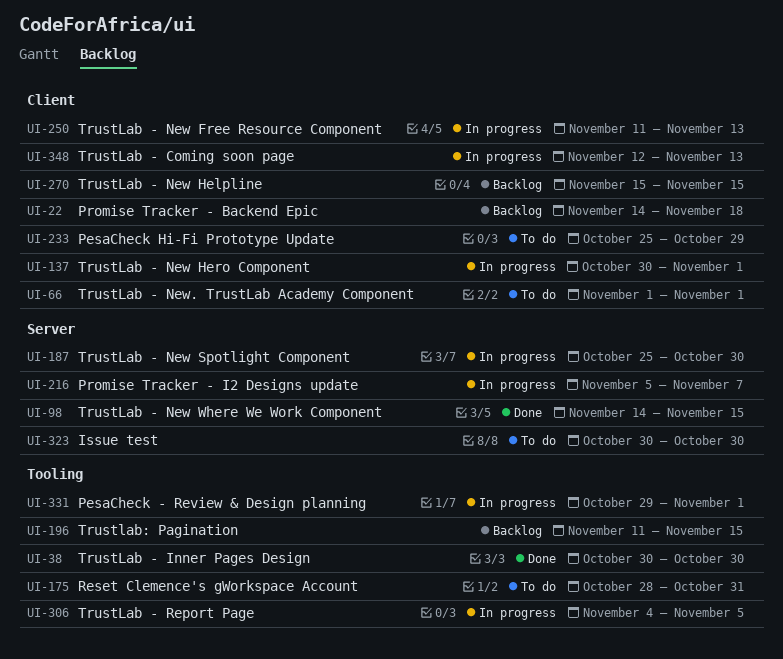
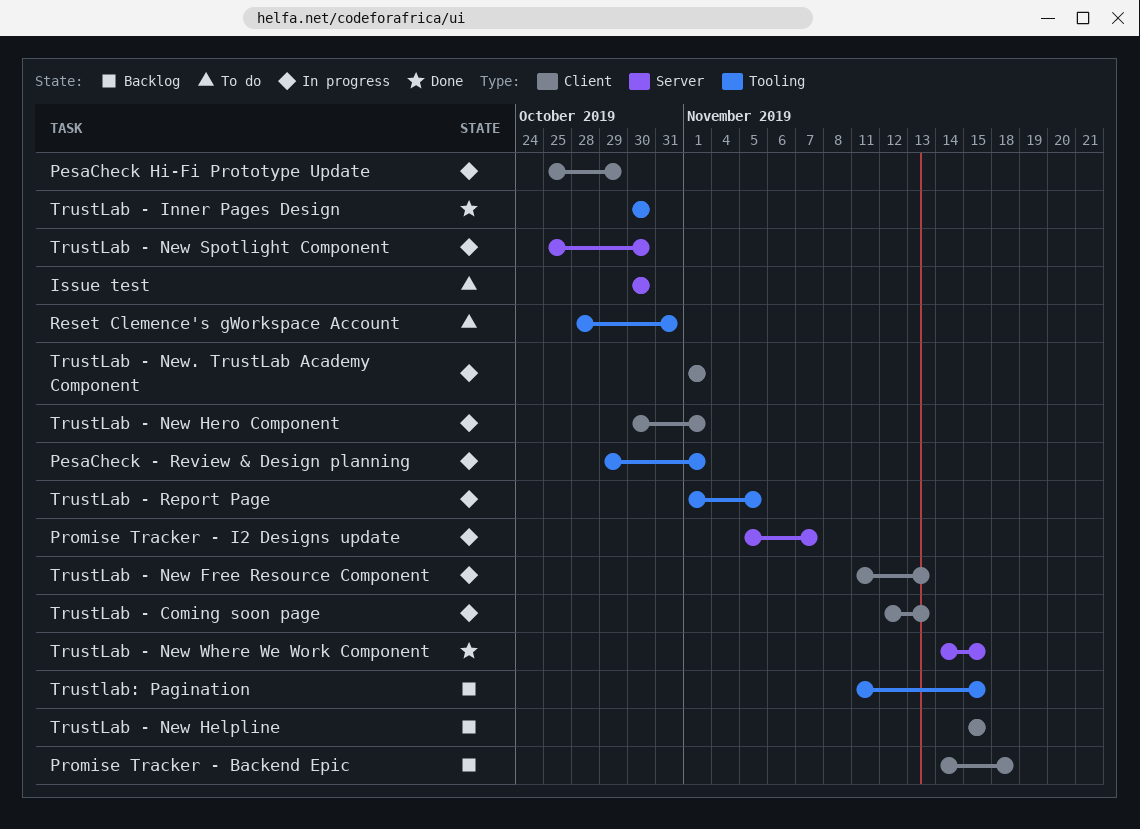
PesaCheck Hi-Fi Prototype Update, status: To do -> In progress
TrustLab - New. TrustLab Academy Component, status: To do -> In progress
TrustLab - Report Page, start: Nov 4 -> Nov 1

